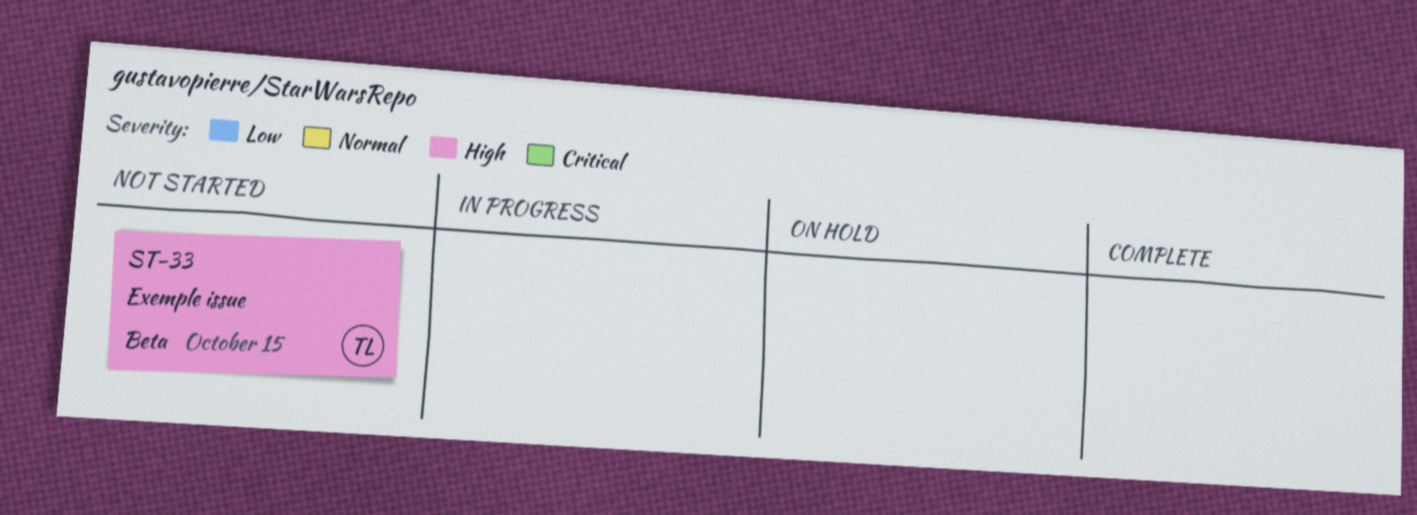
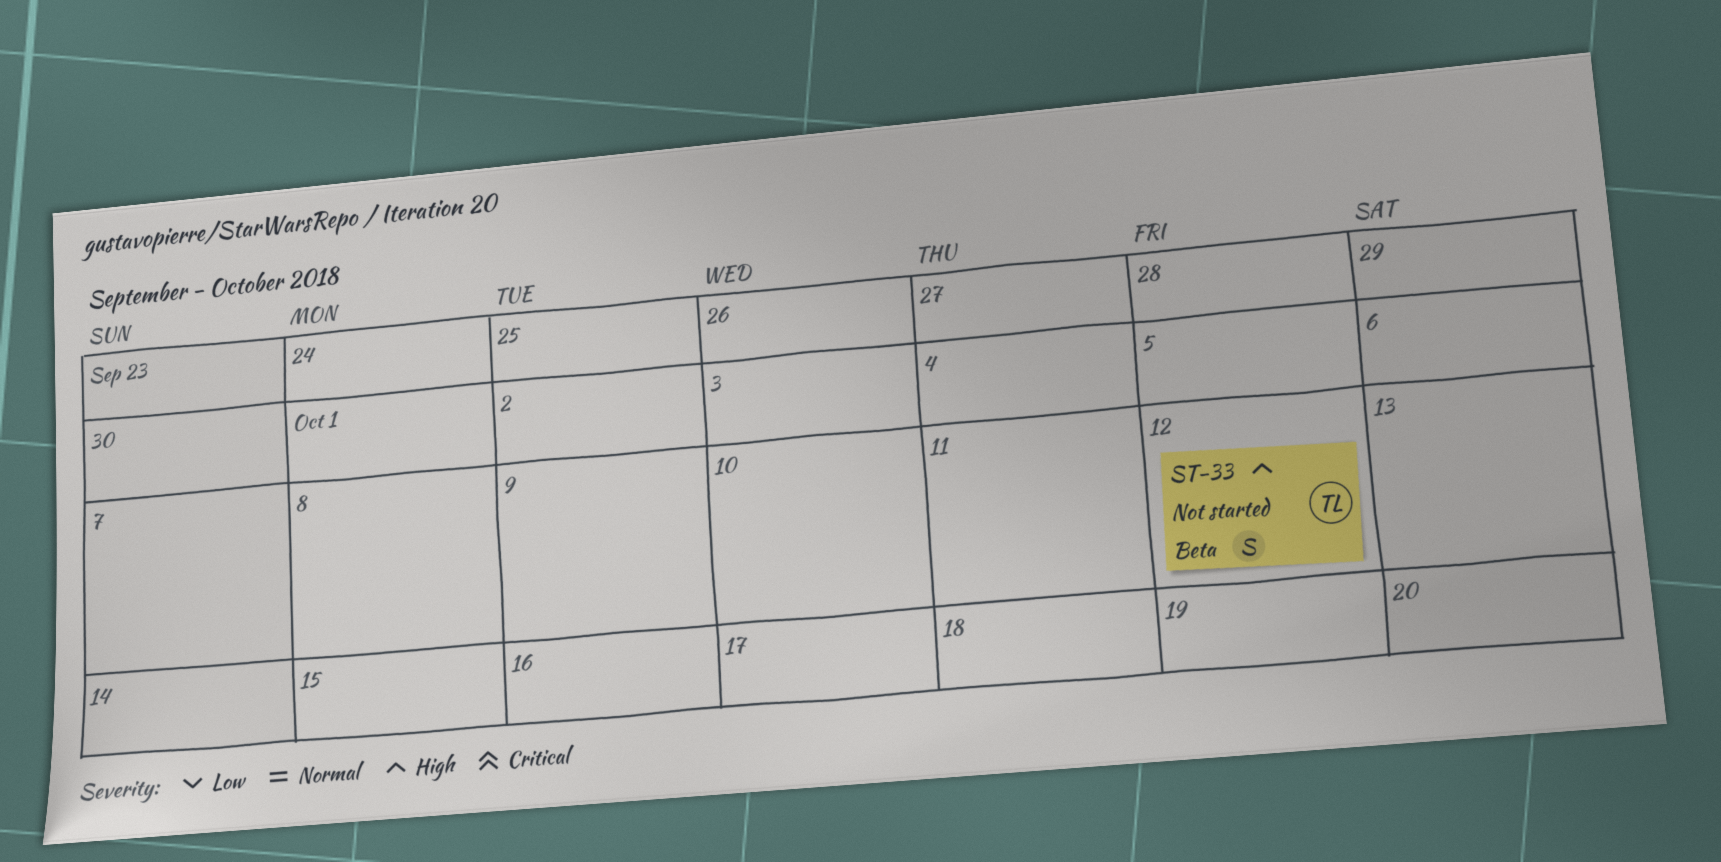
ST-33, due: Oct 15 -> Oct 12

